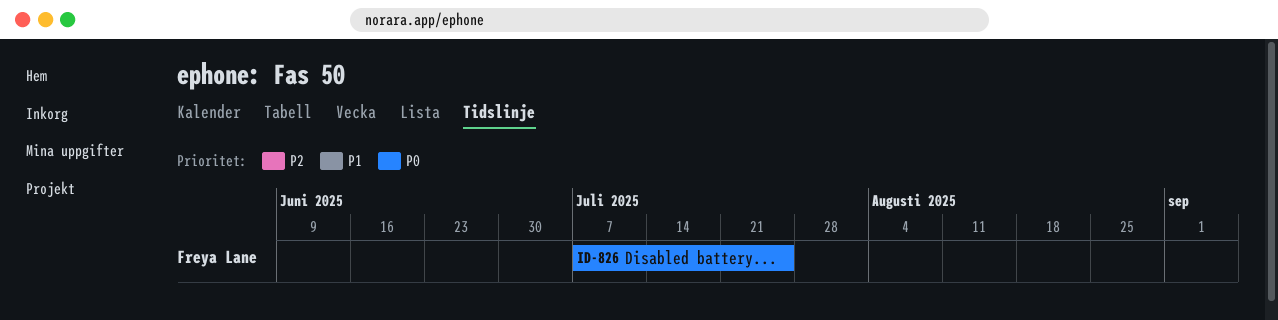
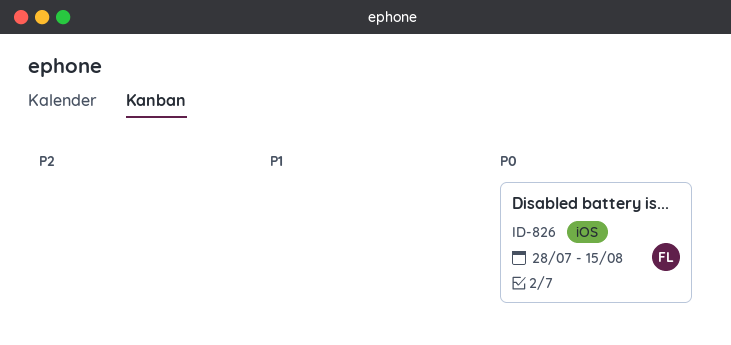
ID-826, start: Jul 7 -> Jul 28
ID-826, due: Jul 25 -> Aug 15

